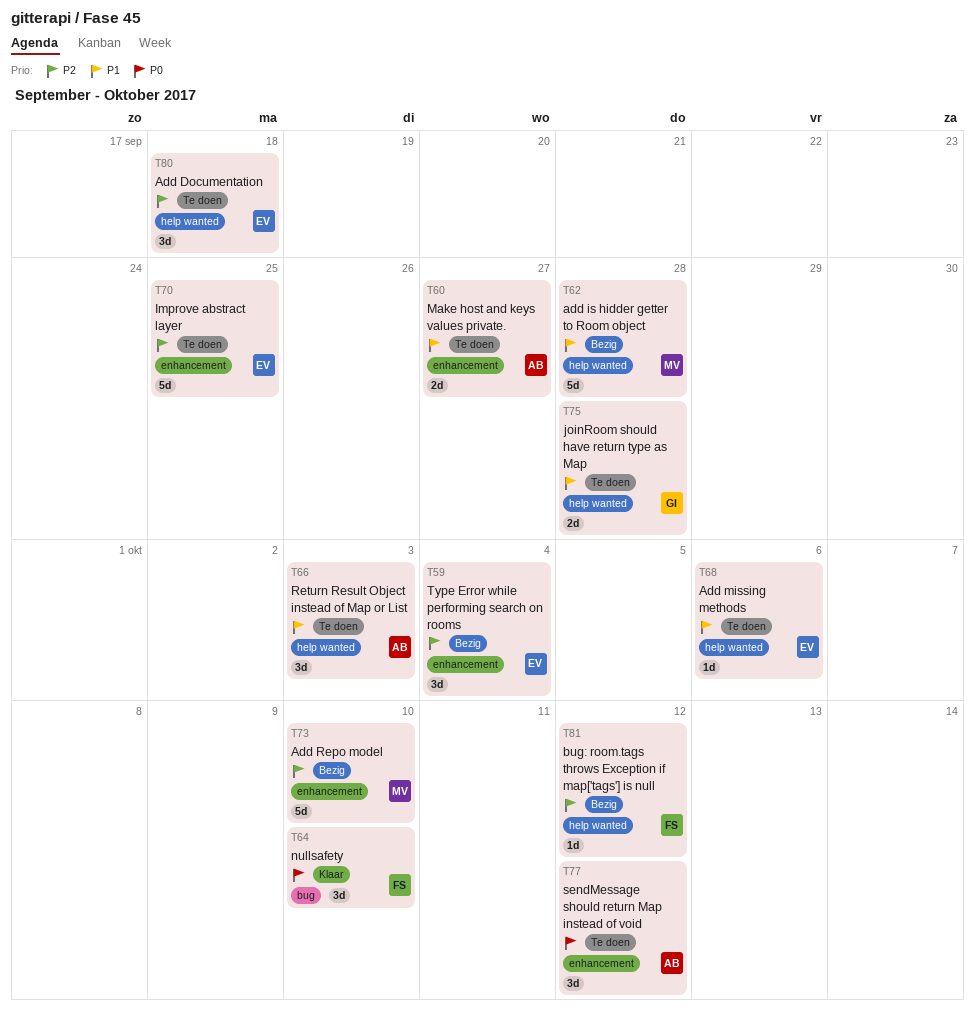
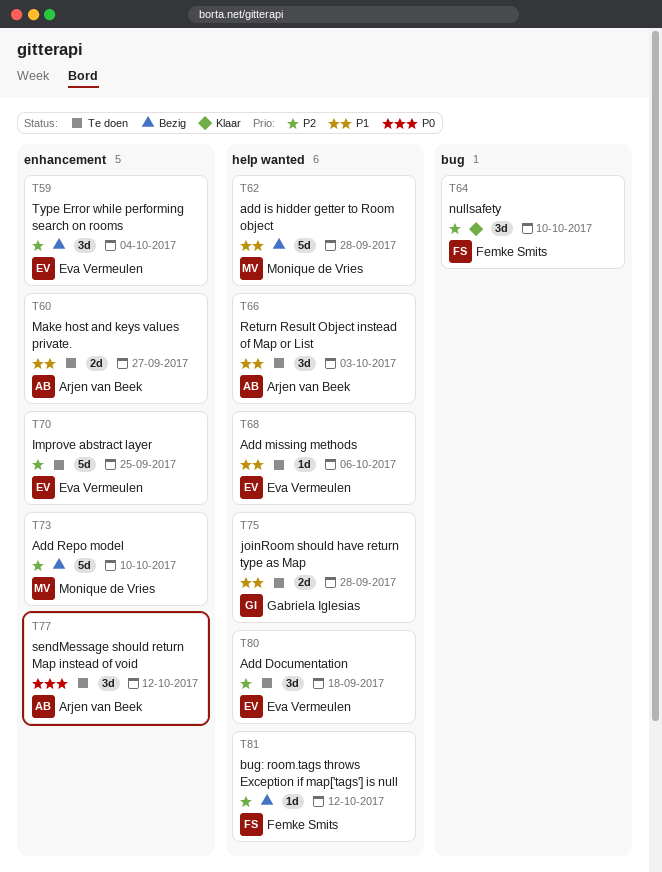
T64, priority: P0 -> P2

